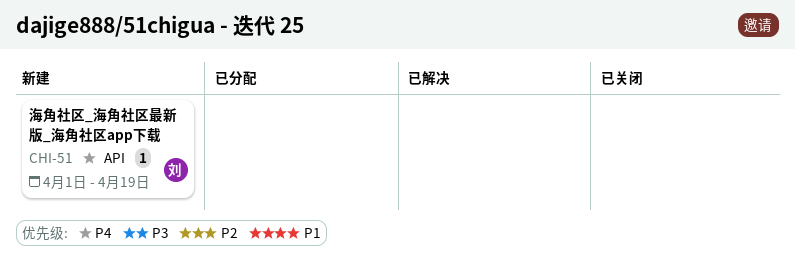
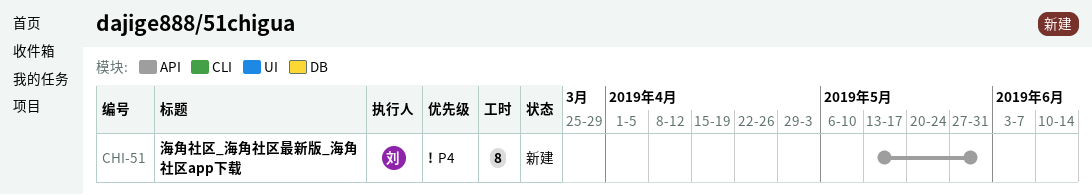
CHI-51, estimate: 1 -> 8
CHI-51, start: Apr 1 -> May 13
CHI-51, due: Apr 19 -> May 31

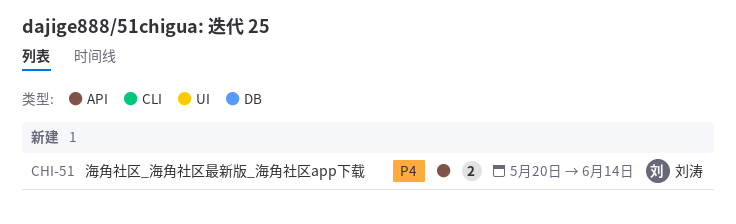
CHI-51, estimate: 8 -> 2
CHI-51, start: May 13 -> May 20
CHI-51, due: May 31 -> Jun 14

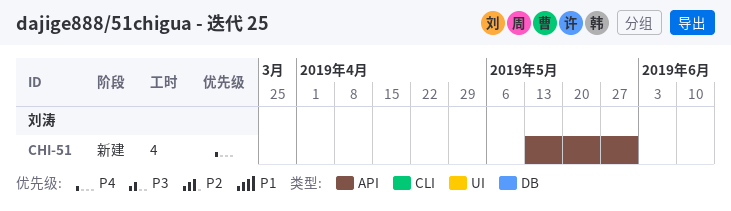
CHI-51, estimate: 2 -> 4
CHI-51, start: May 20 -> May 13
CHI-51, due: Jun 14 -> May 31

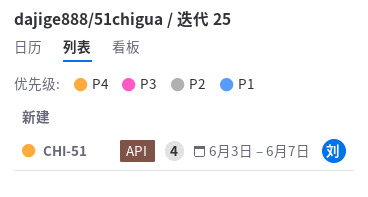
CHI-51, start: May 13 -> Jun 3
CHI-51, due: May 31 -> Jun 7

